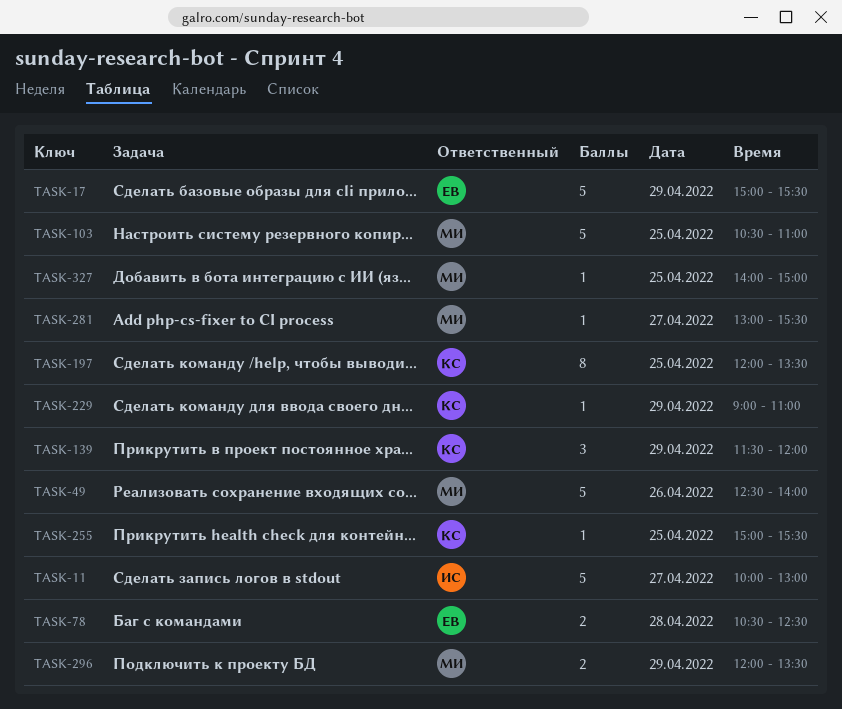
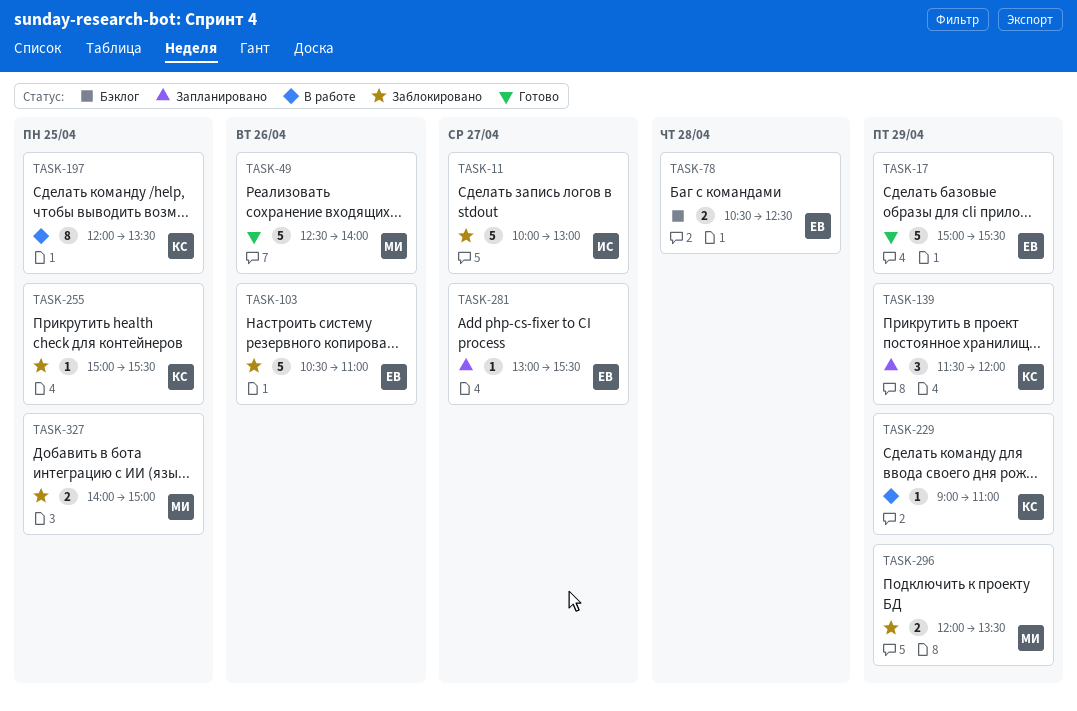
TASK-103, owner: МИ -> ЕВ
TASK-103, day: Apr 25 -> Apr 26
TASK-281, owner: МИ -> ЕВ
TASK-327, estimate: 1 -> 2

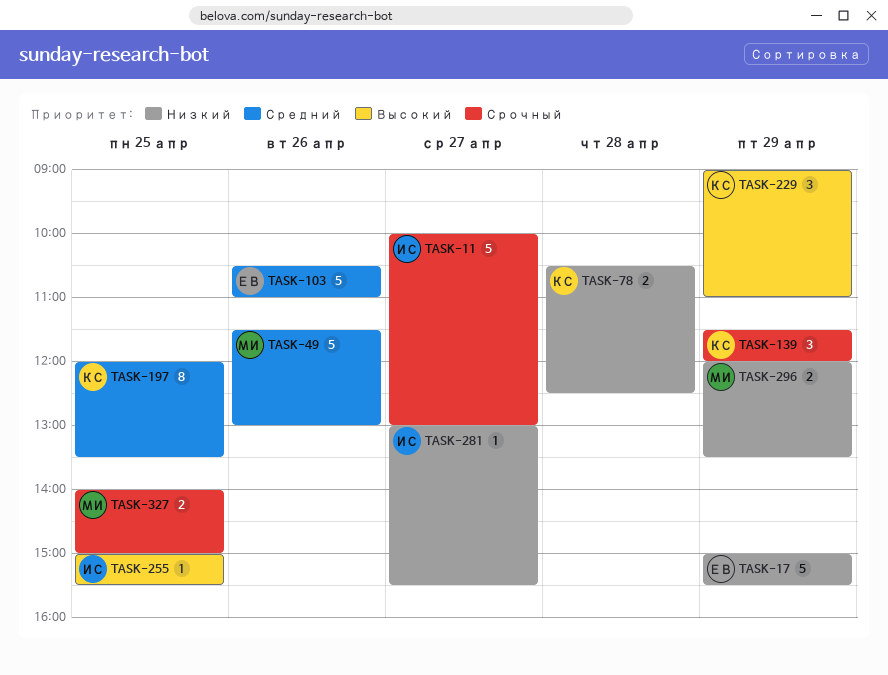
TASK-49, begins: 12:30 -> 11:30
TASK-49, ends: 14:00 -> 13:00
TASK-78, owner: ЕВ -> КС
TASK-229, estimate: 1 -> 3
TASK-255, owner: КС -> ИС
TASK-281, owner: ЕВ -> ИС

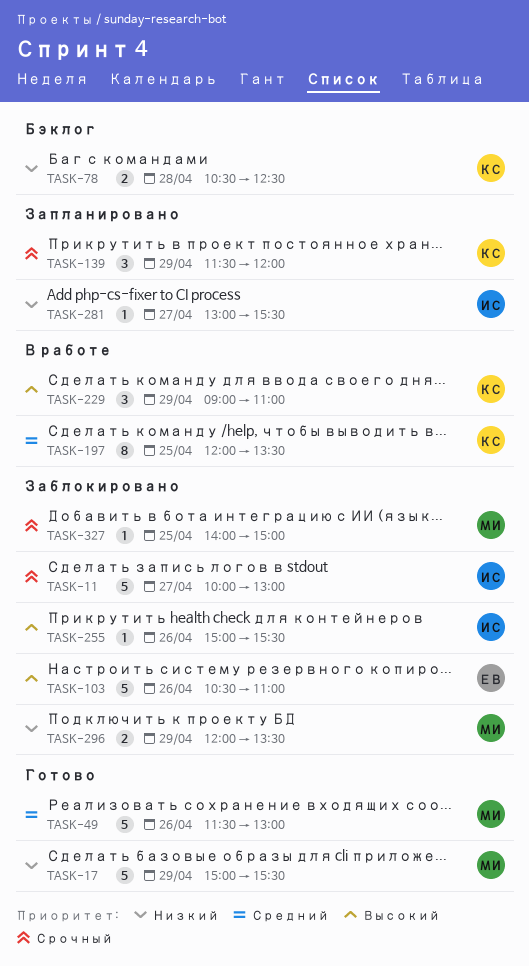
TASK-17, owner: ЕВ -> МИ
TASK-103, priority: Средний -> Высокий
TASK-255, day: Apr 25 -> Apr 26
TASK-327, estimate: 2 -> 1

